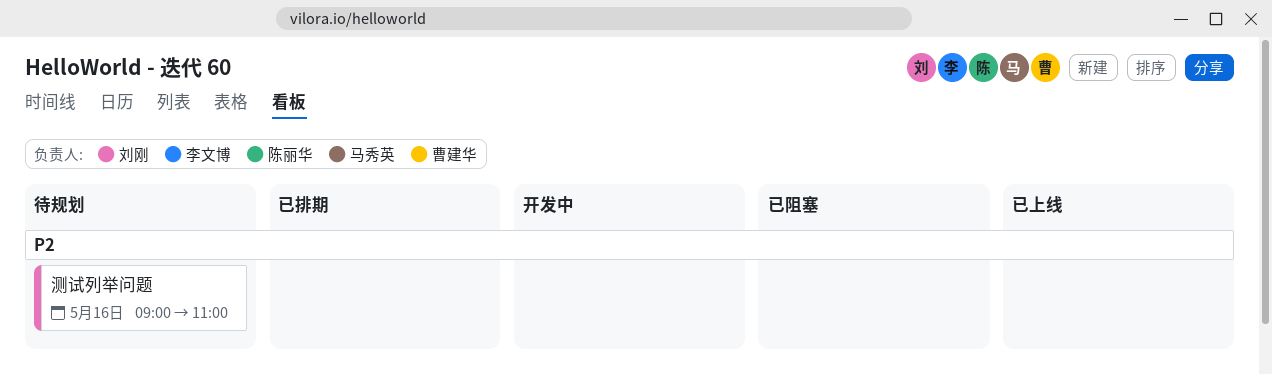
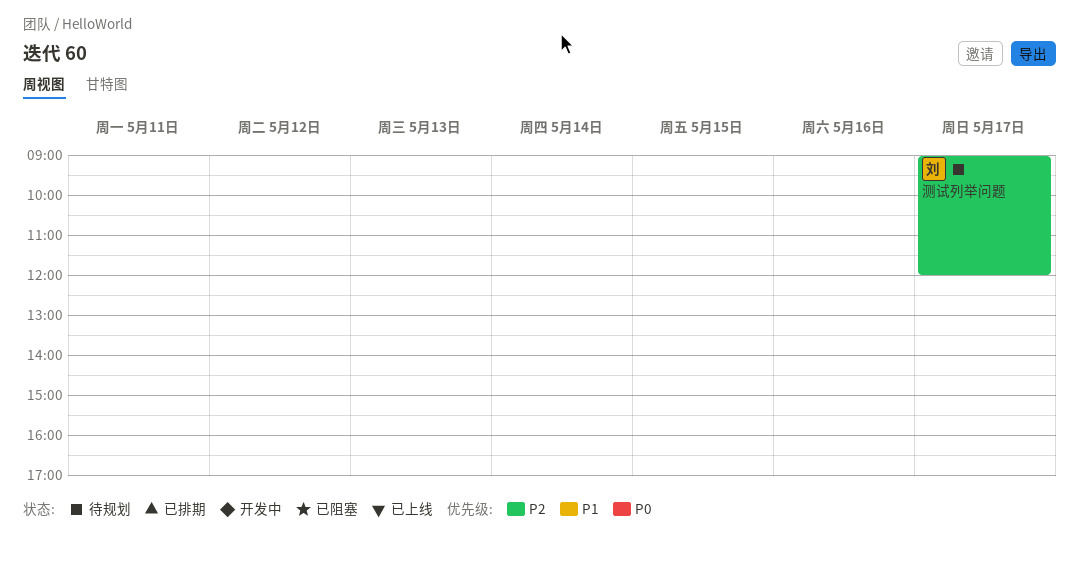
测试列举问题, day: May 16 -> May 17
测试列举问题, ends: 11:00 -> 12:00

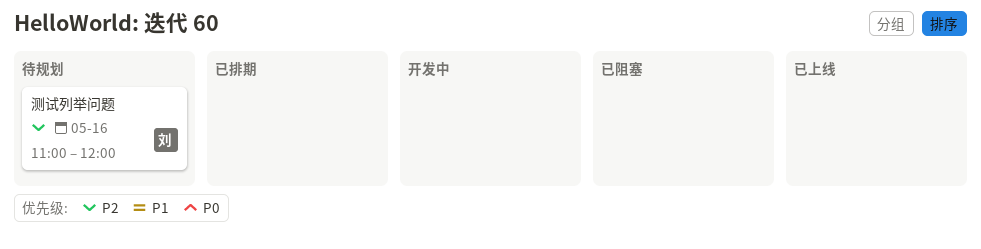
测试列举问题, day: May 17 -> May 16
测试列举问题, begins: 09:00 -> 11:00

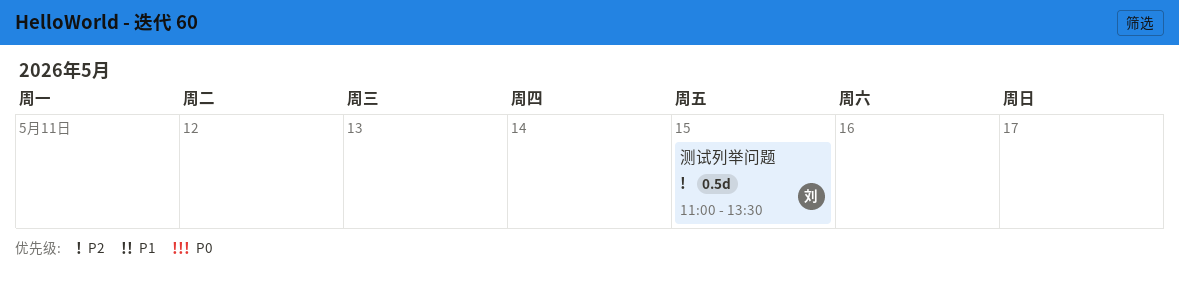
测试列举问题, day: May 16 -> May 15
测试列举问题, ends: 12:00 -> 13:30

